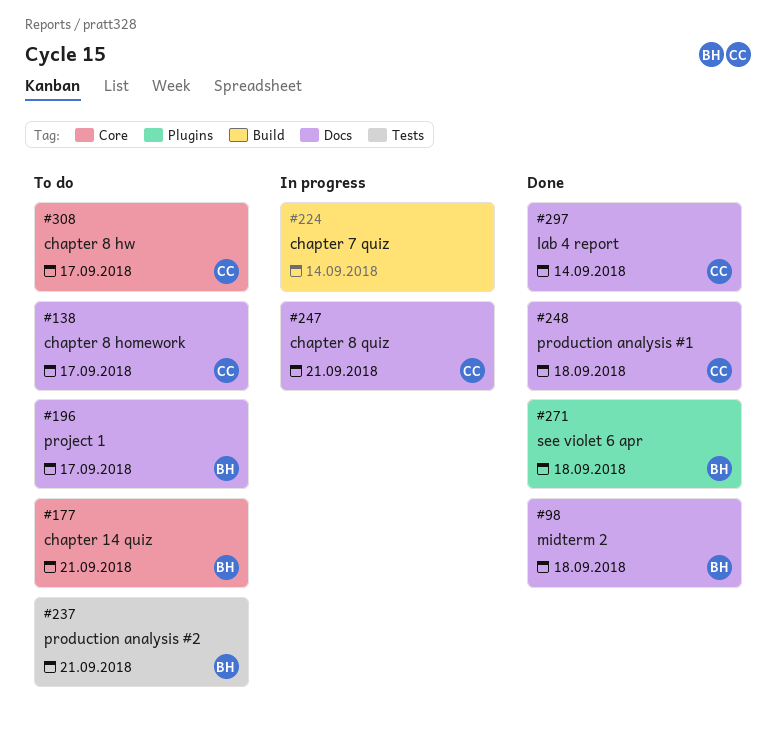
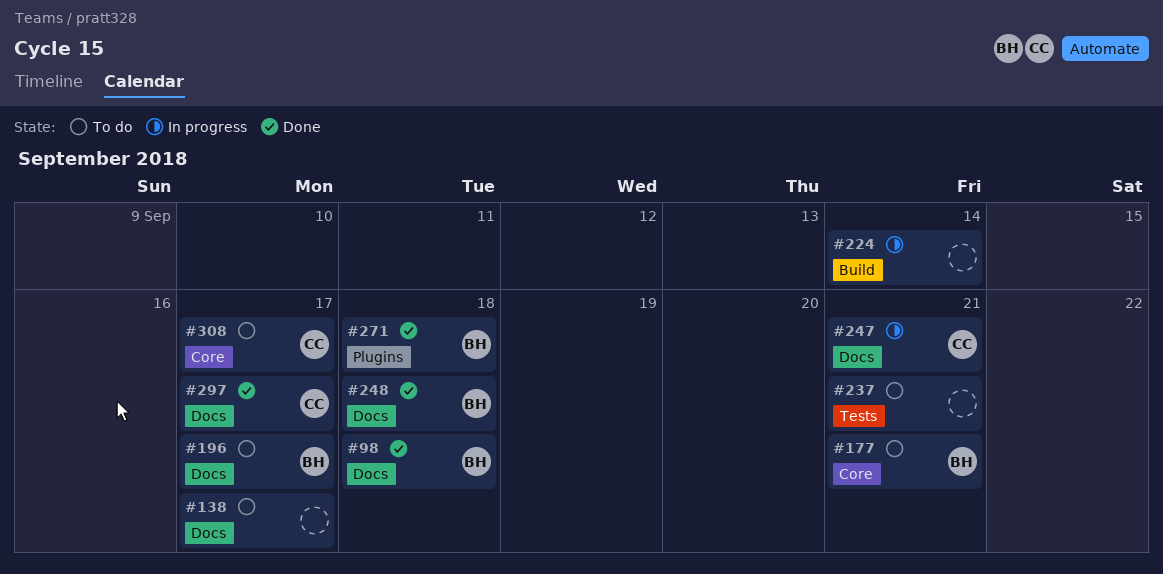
#138, owner: CC -> none
#237, owner: BH -> none
#248, owner: CC -> BH
#297, due: Sep 14 -> Sep 17

